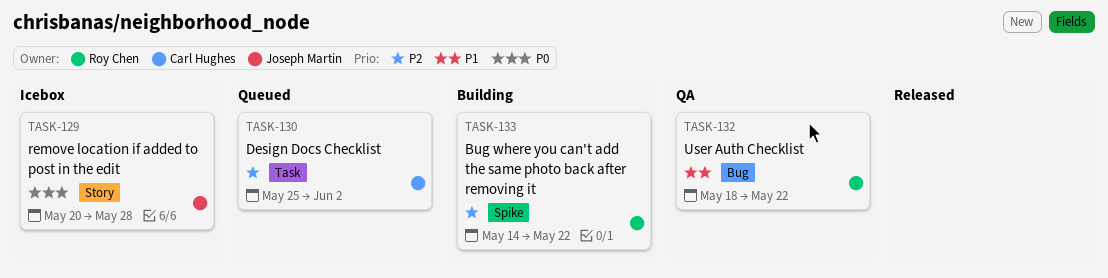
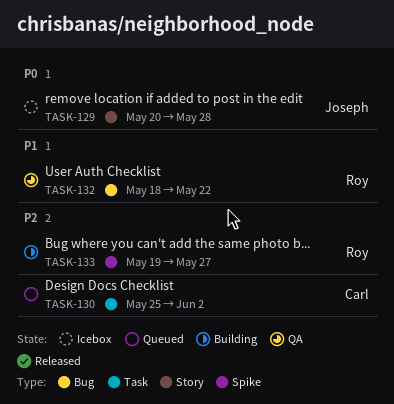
TASK-133, start: May 14 -> May 19
TASK-133, due: May 22 -> May 27

